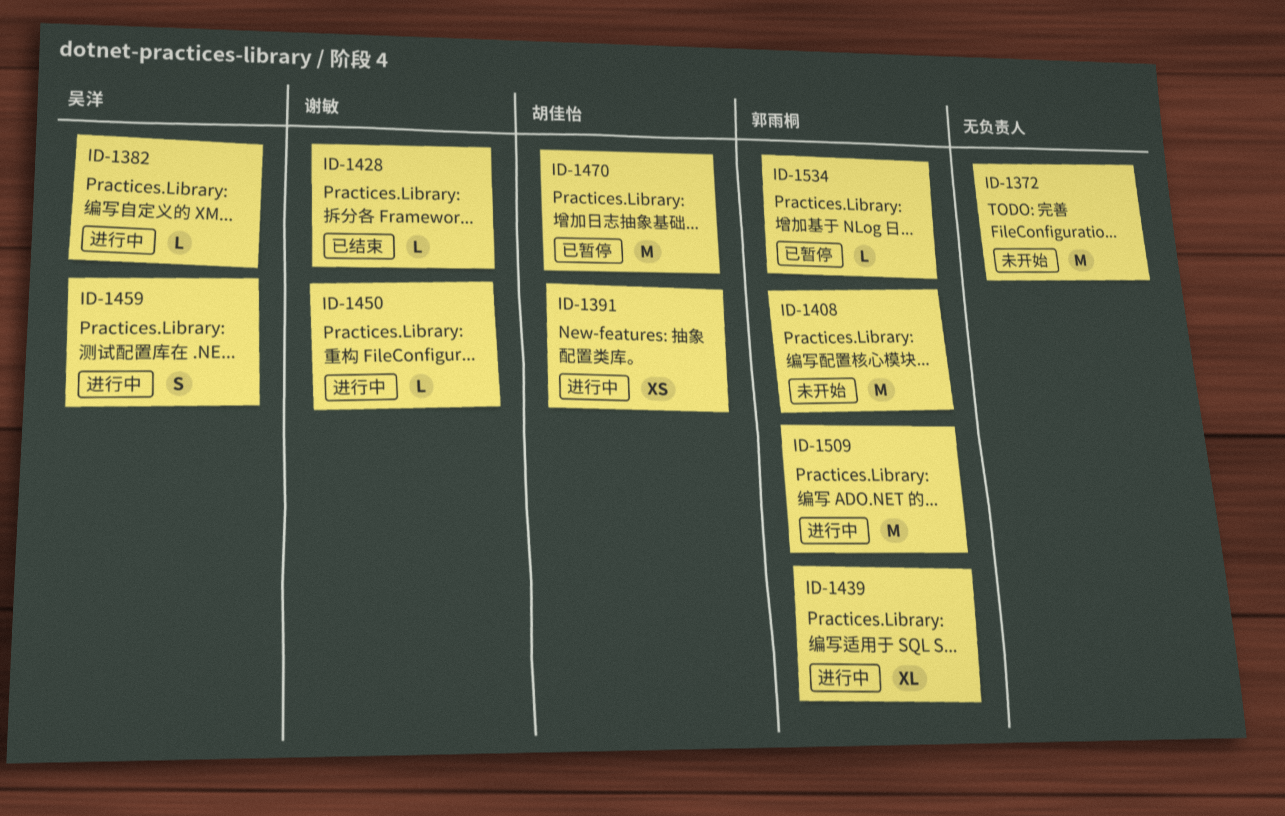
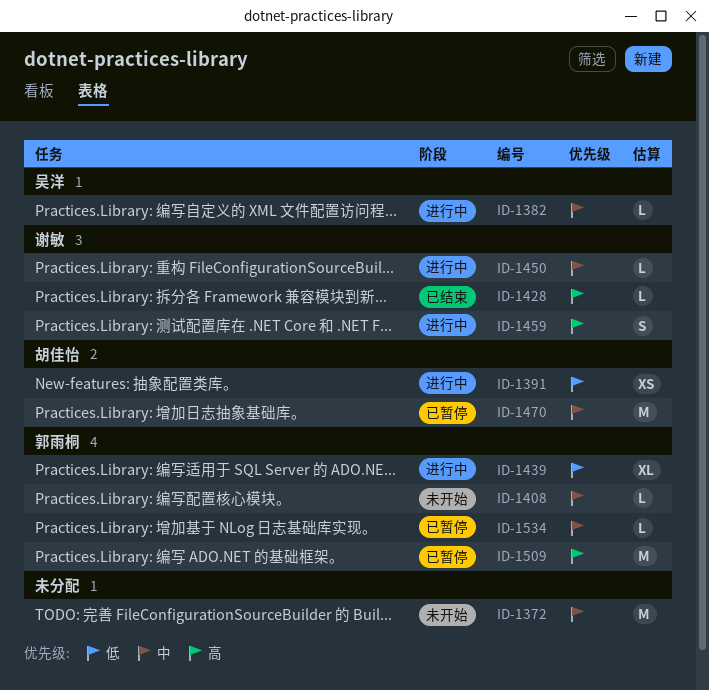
ID-1408, estimate: M -> L
ID-1459, owner: 吴洋 -> 谢敏
ID-1509, status: 进行中 -> 已暂停

